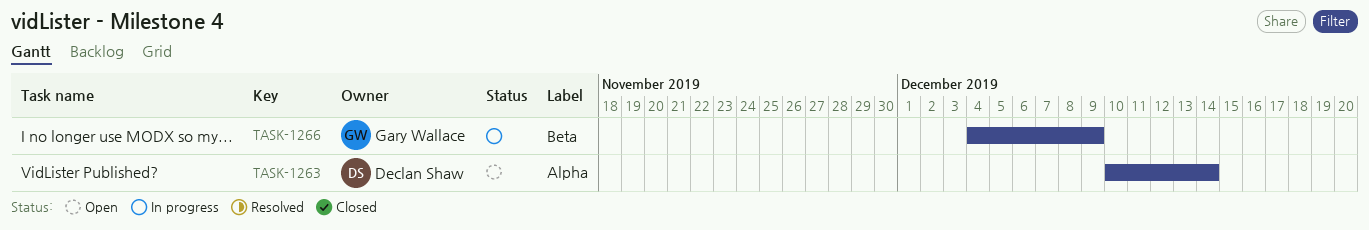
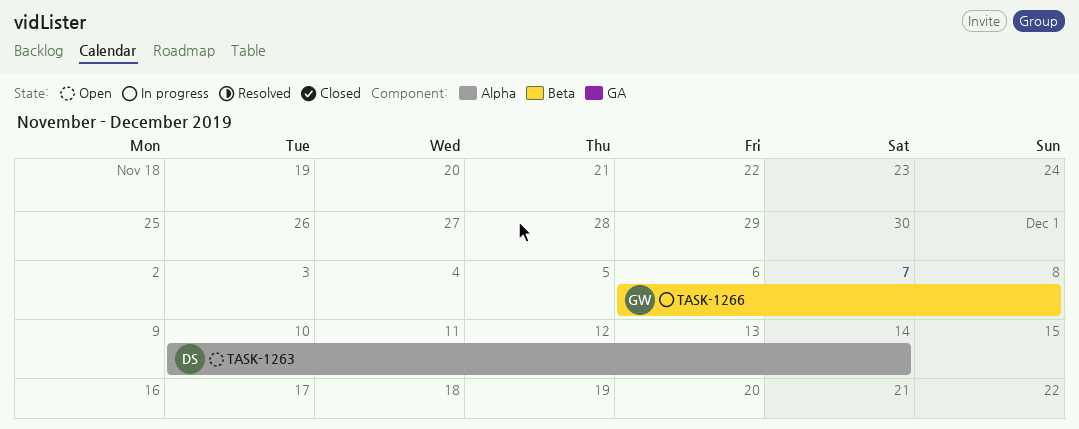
TASK-1266, start: Dec 4 -> Dec 6
TASK-1266, due: Dec 9 -> Dec 8

